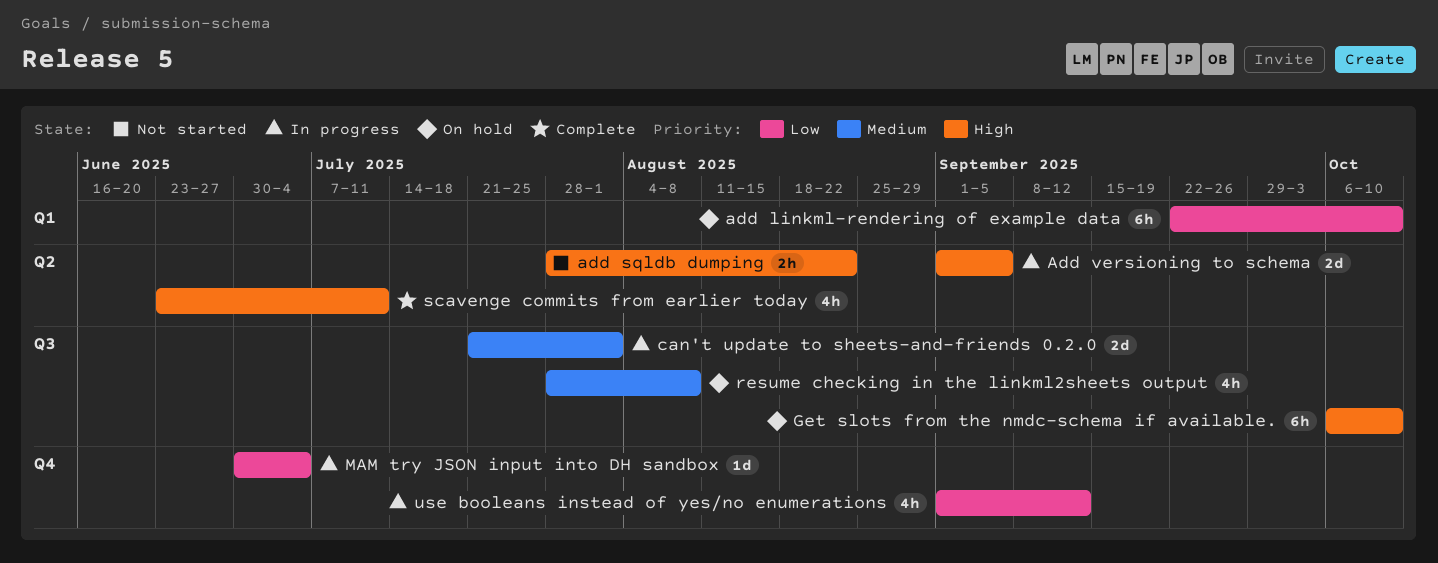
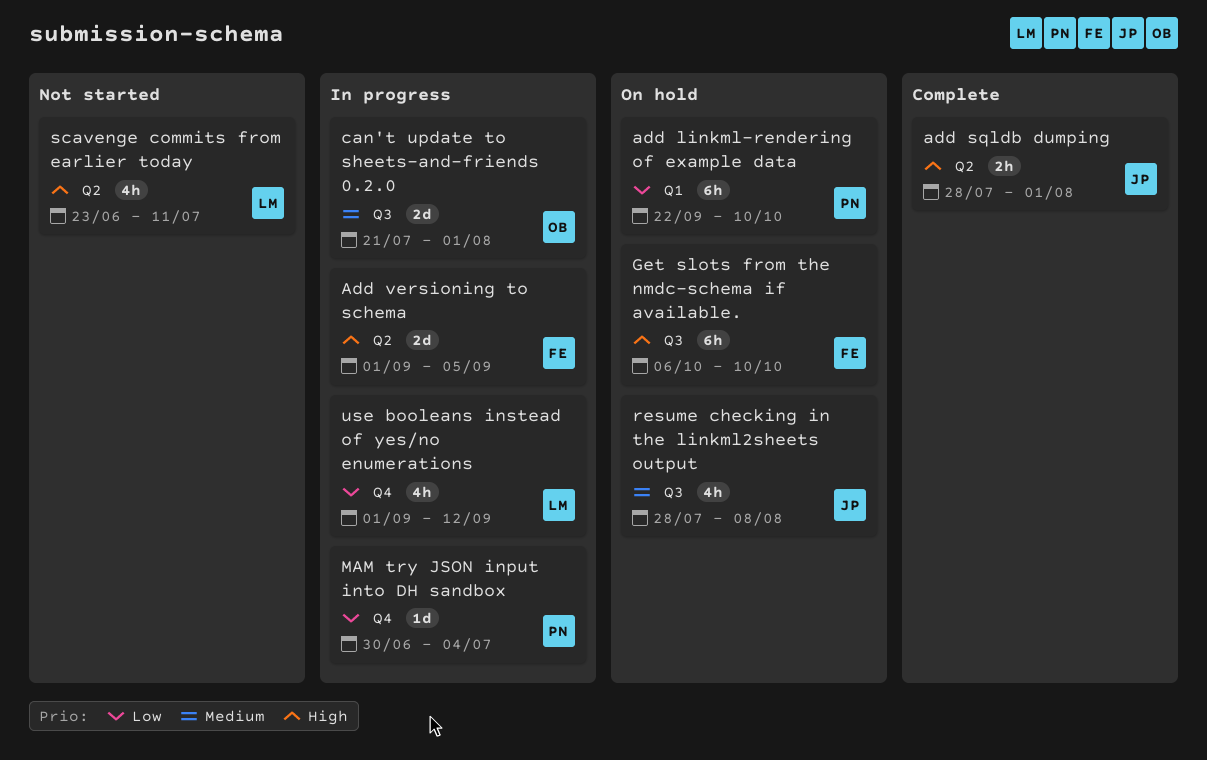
add sqldb dumping, status: Not started -> Complete
add sqldb dumping, due: Aug 22 -> Aug 1
scavenge commits from earlier today, status: Complete -> Not started

